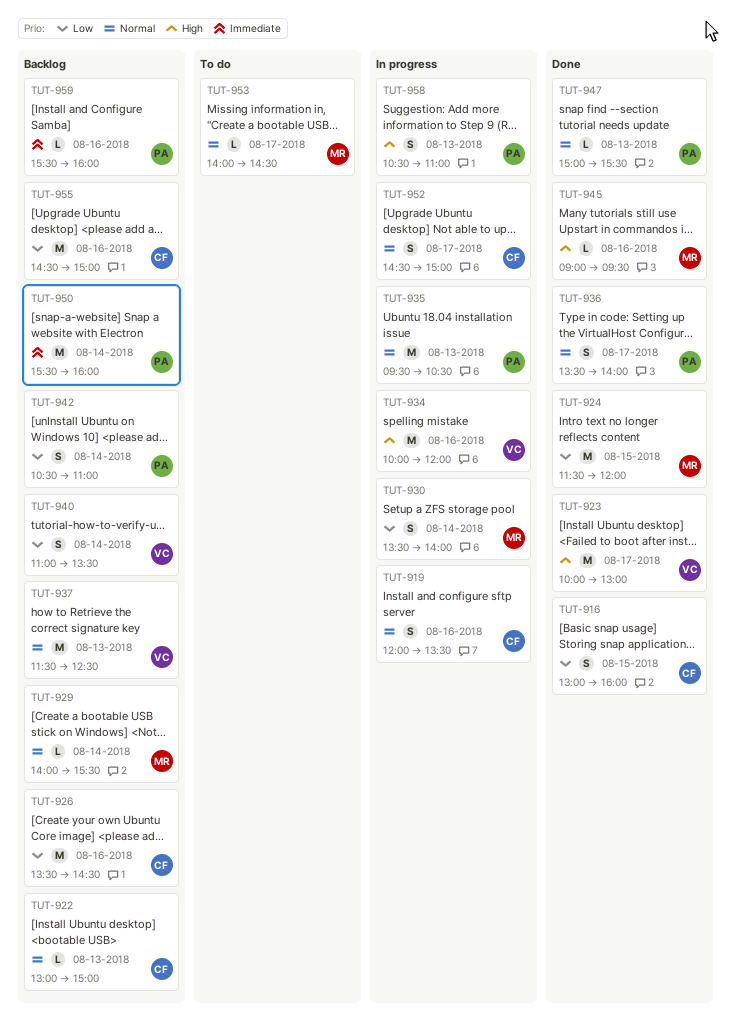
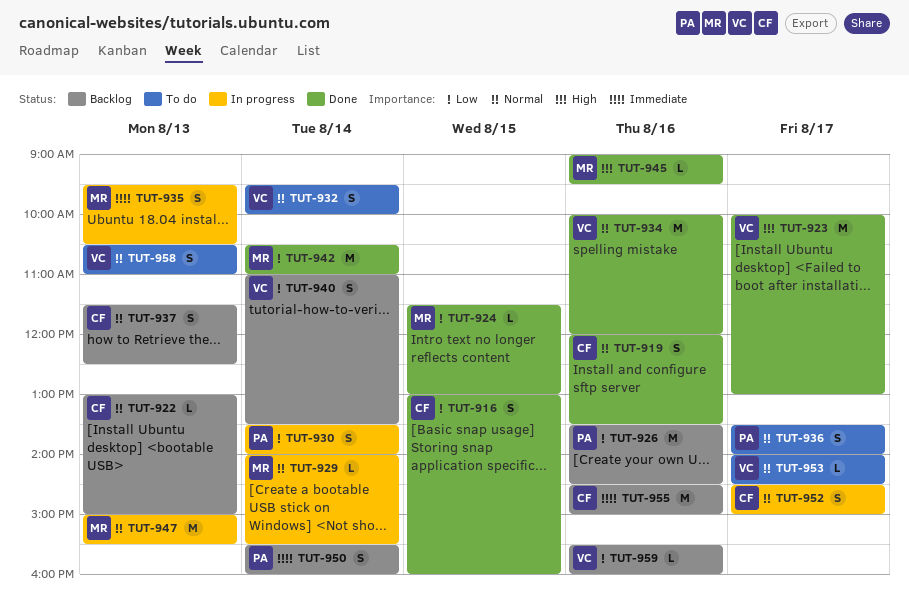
TUT-919, status: In progress -> Done
TUT-924, estimate: M -> L
TUT-924, ends: 12:00 -> 13:00
TUT-926, owner: CF -> PA
TUT-929, status: Backlog -> In progress
TUT-930, owner: MR -> PA
TUT-932: none -> present
TUT-934, status: In progress -> Done
TUT-934, priority: High -> Normal
TUT-935, owner: PA -> MR
TUT-935, priority: Normal -> Immediate
TUT-935, estimate: M -> S
TUT-936, status: Done -> To do
TUT-937, owner: VC -> CF
TUT-937, estimate: M -> S
TUT-942, status: Backlog -> Done
TUT-942, owner: PA -> MR
TUT-942, estimate: S -> M
TUT-947, status: Done -> In progress
TUT-947, owner: PA -> MR
TUT-947, estimate: L -> M
TUT-950, estimate: M -> S
TUT-953, owner: MR -> VC
TUT-955, priority: Low -> Immediate
TUT-958, status: In progress -> To do
TUT-958, owner: PA -> VC
TUT-958, priority: High -> Normal
TUT-959, owner: PA -> VC
TUT-959, priority: Immediate -> Low

